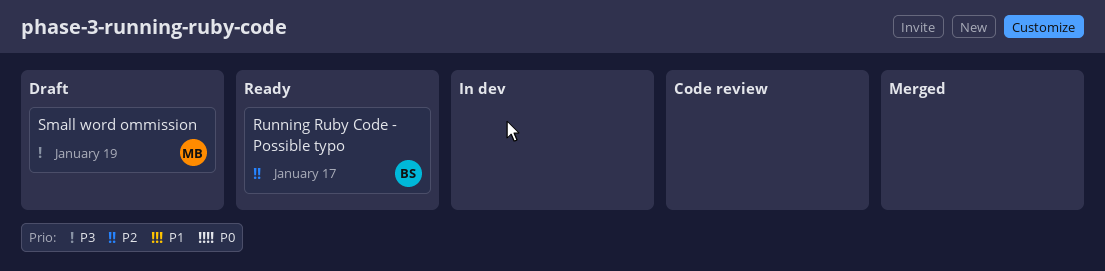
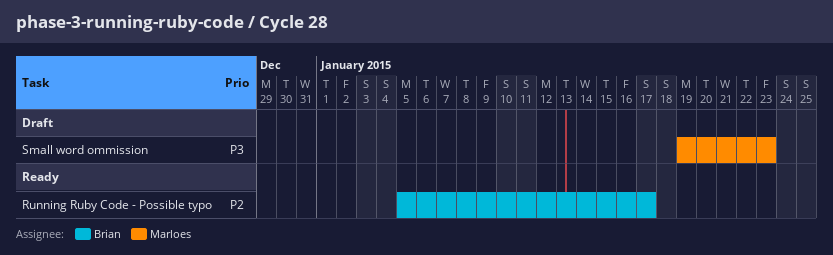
Small word ommission, due: Jan 19 -> Jan 23

